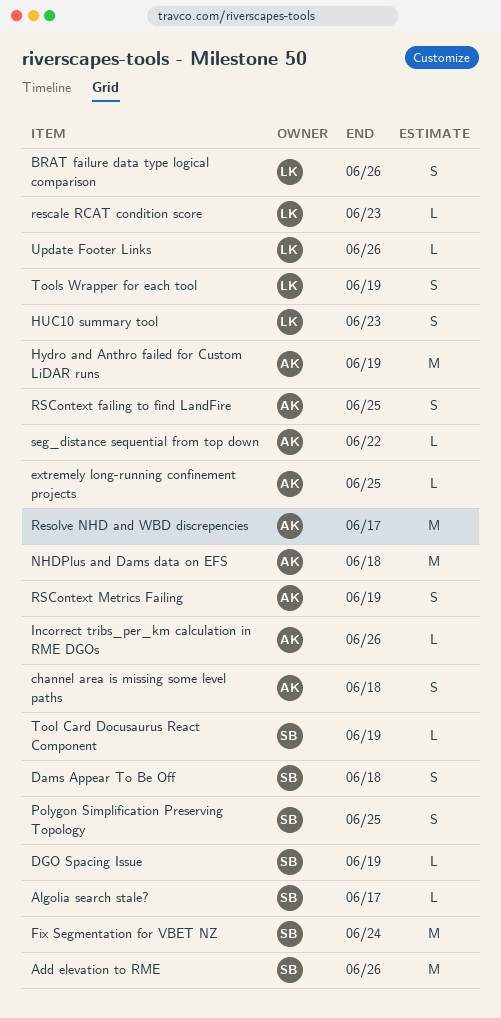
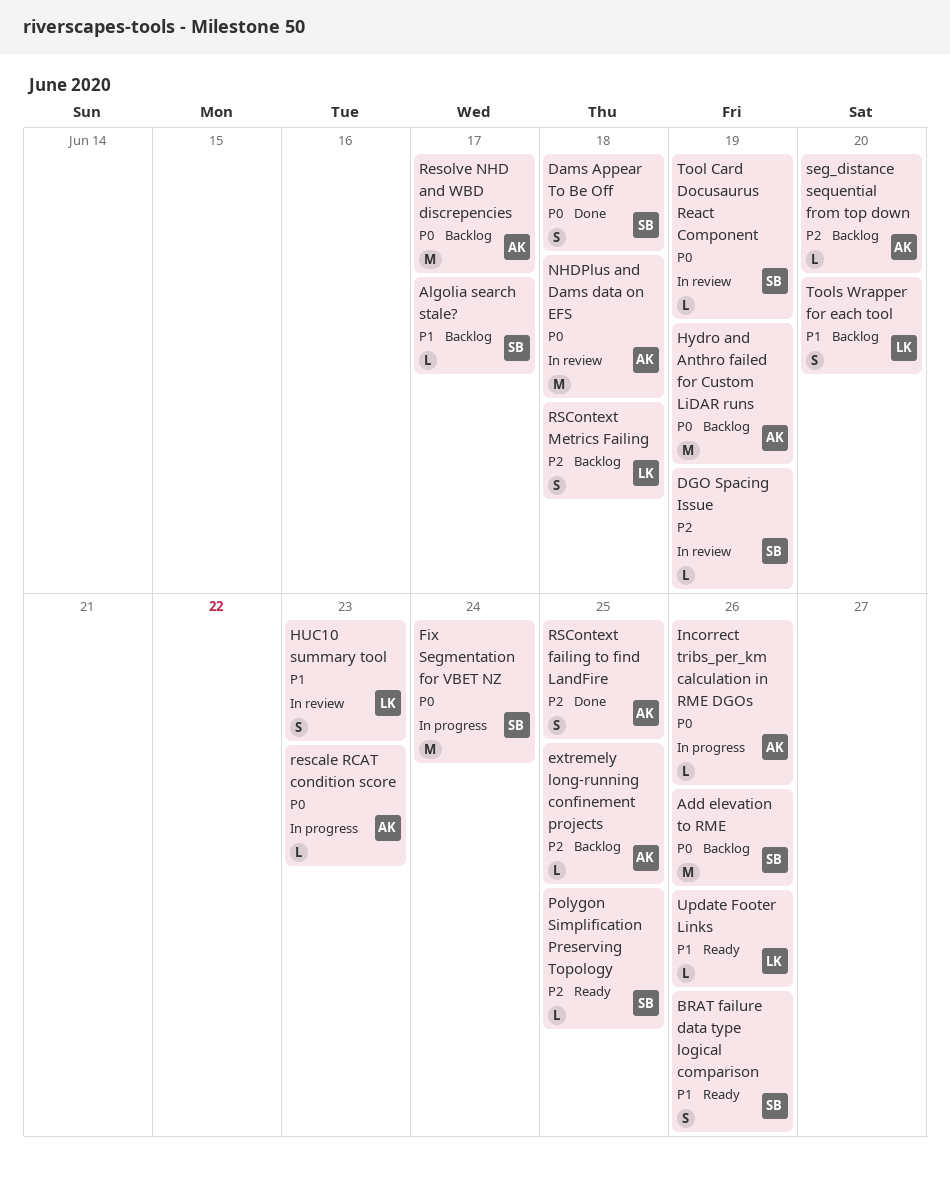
BRAT failure data type logical comparison, owner: LK -> SB
channel area is missing some level paths: present -> none
Polygon Simplification Preserving Topology, estimate: S -> L
rescale RCAT condition score, owner: LK -> AK
RSContext Metrics Failing, owner: AK -> LK
RSContext Metrics Failing, due: Jun 19 -> Jun 18
seg_distance sequential from top down, due: Jun 22 -> Jun 20
Tools Wrapper for each tool, due: Jun 19 -> Jun 20

